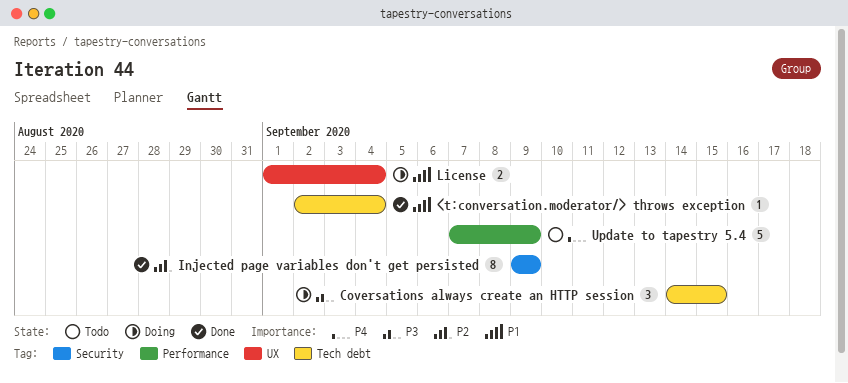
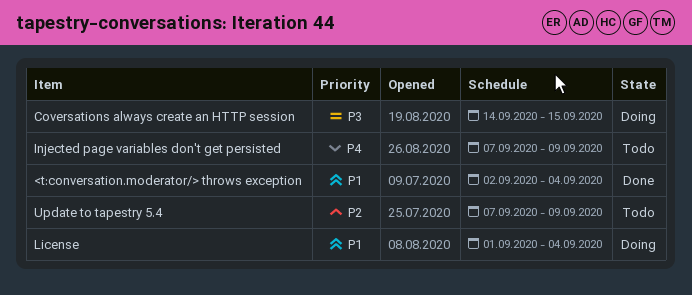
Injected page variables don't get persisted, status: Done -> Todo
Injected page variables don't get persisted, priority: P2 -> P4
Injected page variables don't get persisted, start: Sep 9 -> Sep 7
Update to tapestry 5.4, priority: P4 -> P2

